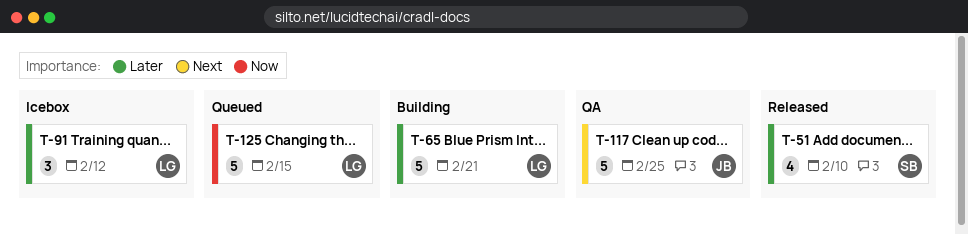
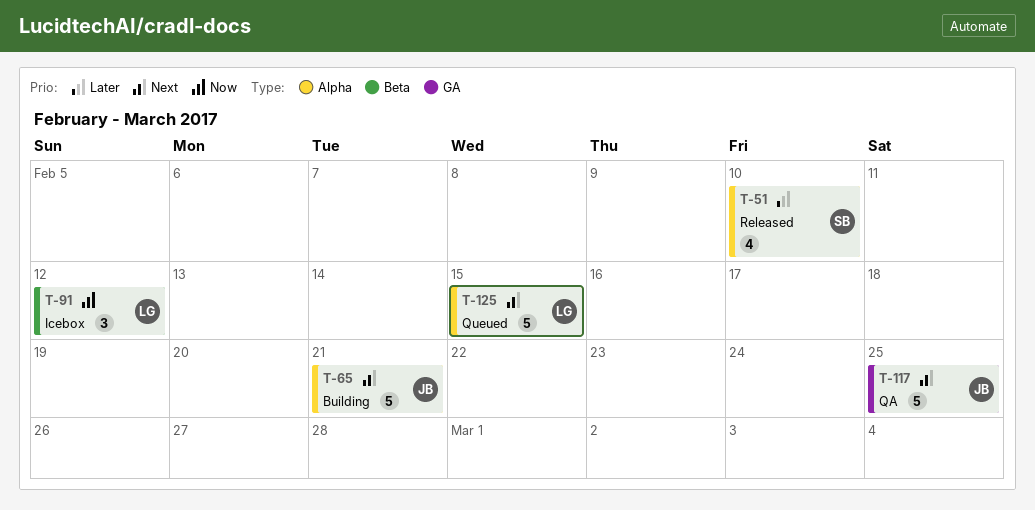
T-65, owner: LG -> JB
T-65, priority: Later -> Next
T-91, priority: Later -> Now
T-125, priority: Now -> Next

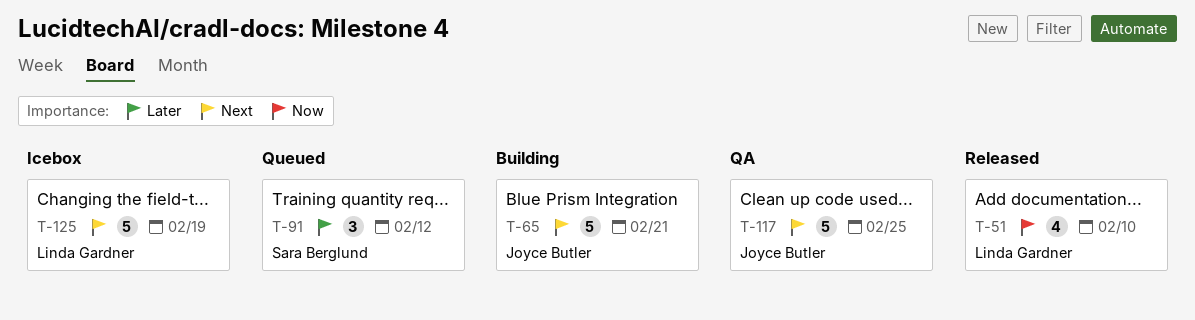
T-51, owner: Sara Berglund -> Linda Gardner
T-51, priority: Later -> Now
T-91, status: Icebox -> Queued
T-91, owner: Linda Gardner -> Sara Berglund
T-91, priority: Now -> Later
T-125, status: Queued -> Icebox
T-125, due: Feb 15 -> Feb 19

